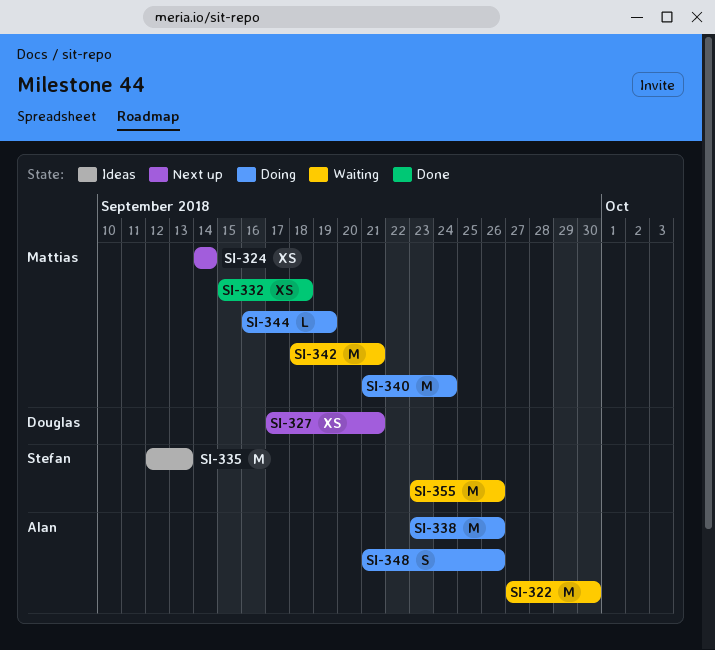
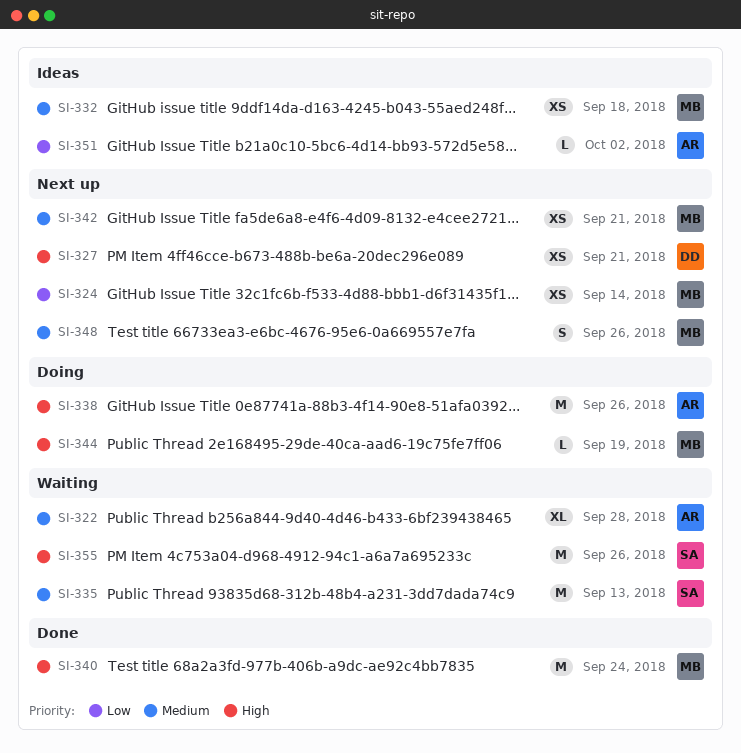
SI-322, estimate: M -> XL
SI-322, due: Sep 30 -> Sep 28
SI-332, status: Done -> Ideas
SI-335, status: Ideas -> Waiting
SI-340, status: Doing -> Done
SI-342, status: Waiting -> Next up
SI-342, estimate: M -> XS
SI-348, status: Doing -> Next up
SI-348, owner: Alan -> Mattias
SI-351: none -> present

